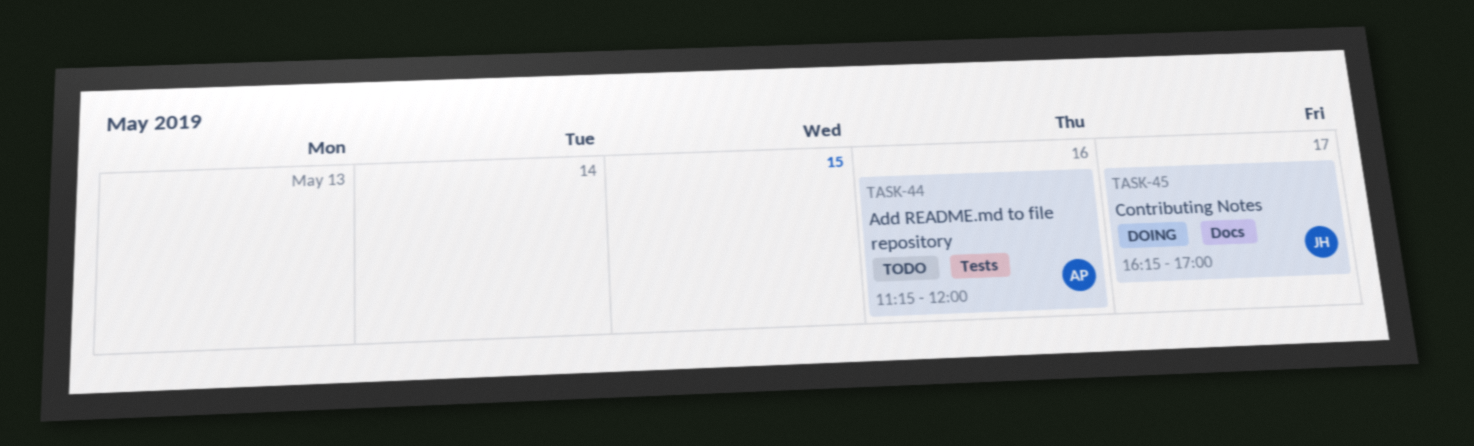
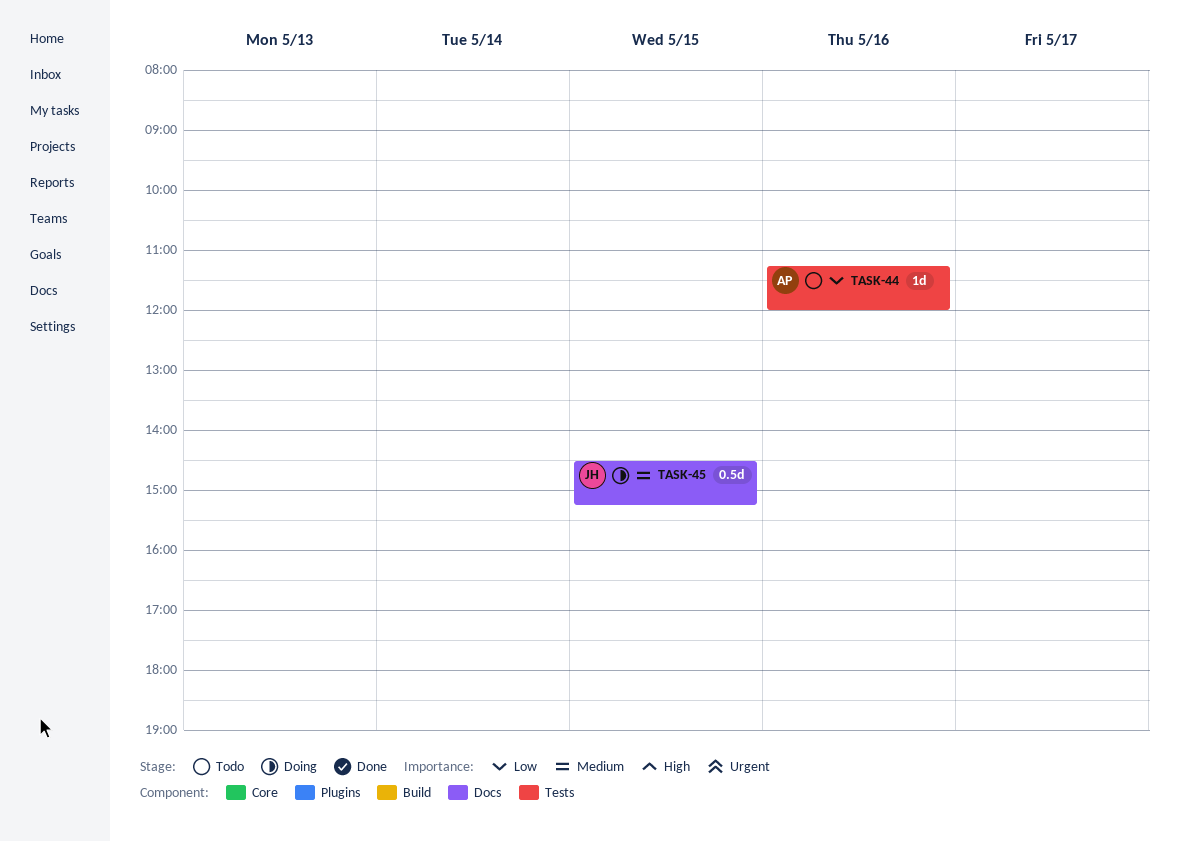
TASK-45, day: May 17 -> May 15
TASK-45, begins: 16:15 -> 14:30
TASK-45, ends: 17:00 -> 15:15

